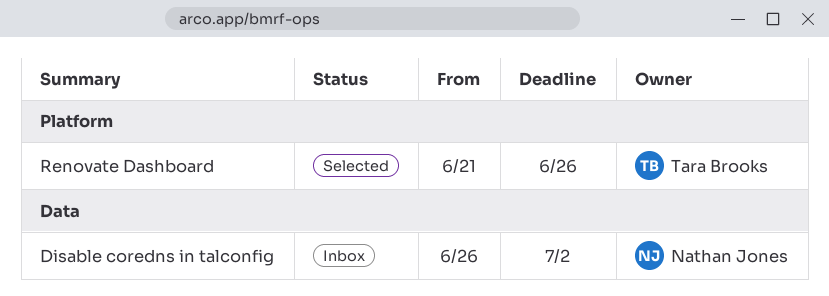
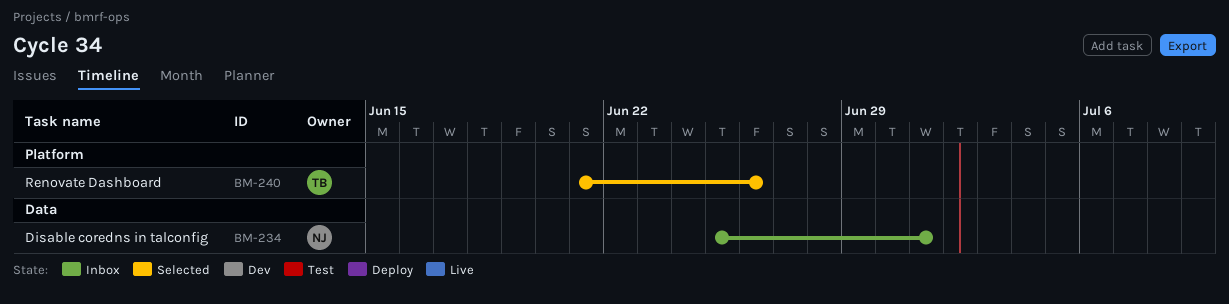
Disable coredns in talconfig, start: Jun 26 -> Jun 25
Disable coredns in talconfig, due: Jul 2 -> Jul 1

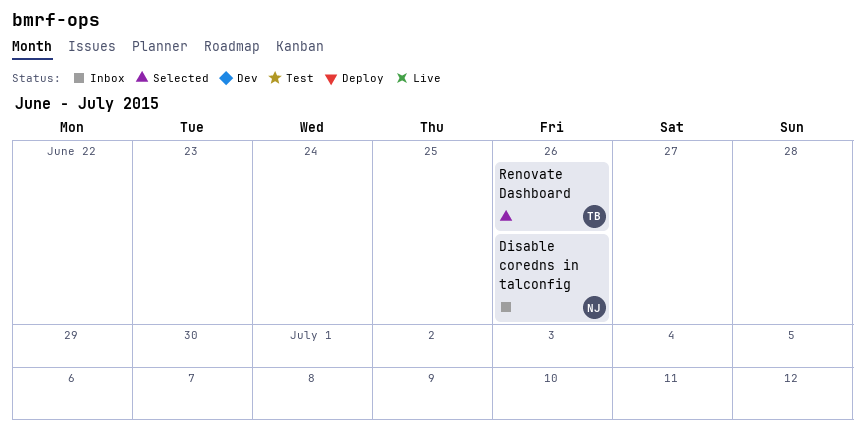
Disable coredns in talconfig, due: Jul 1 -> Jun 26

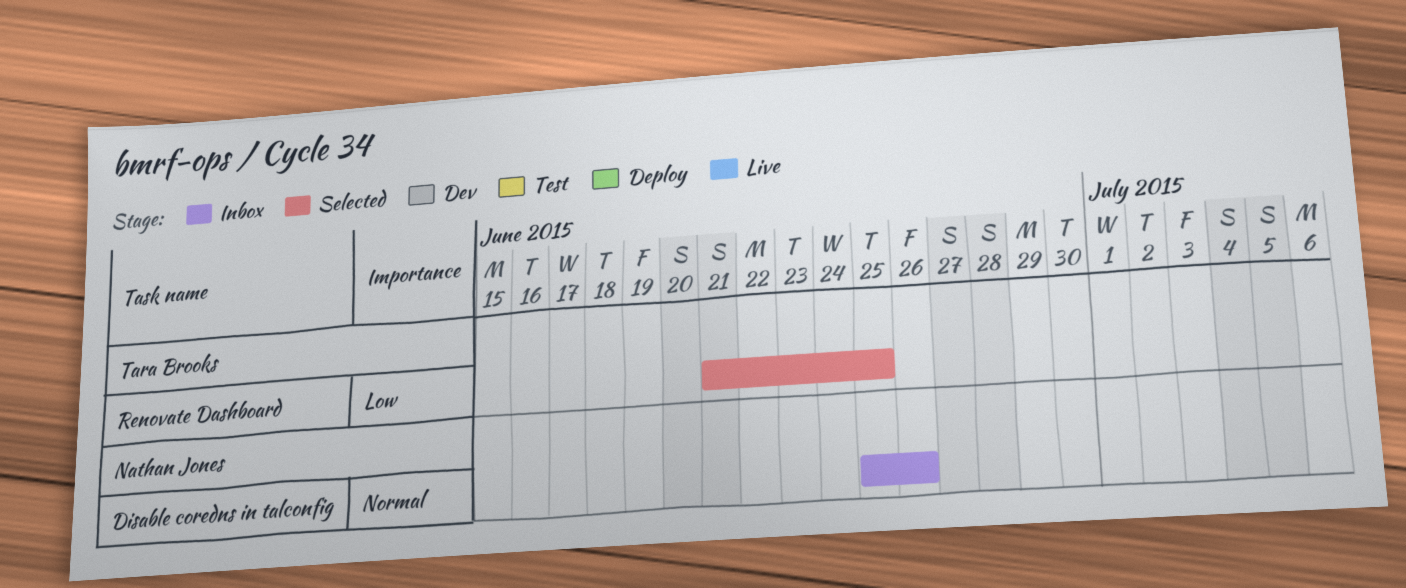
Renovate Dashboard, due: Jun 26 -> Jun 25

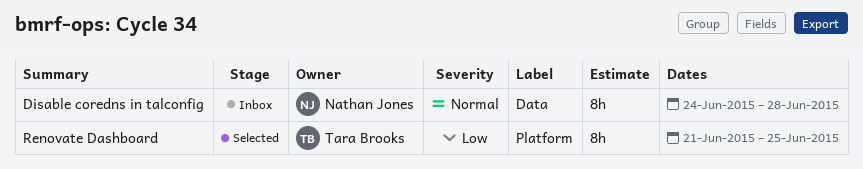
Disable coredns in talconfig, start: Jun 25 -> Jun 24
Disable coredns in talconfig, due: Jun 26 -> Jun 28

